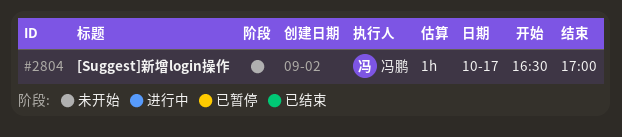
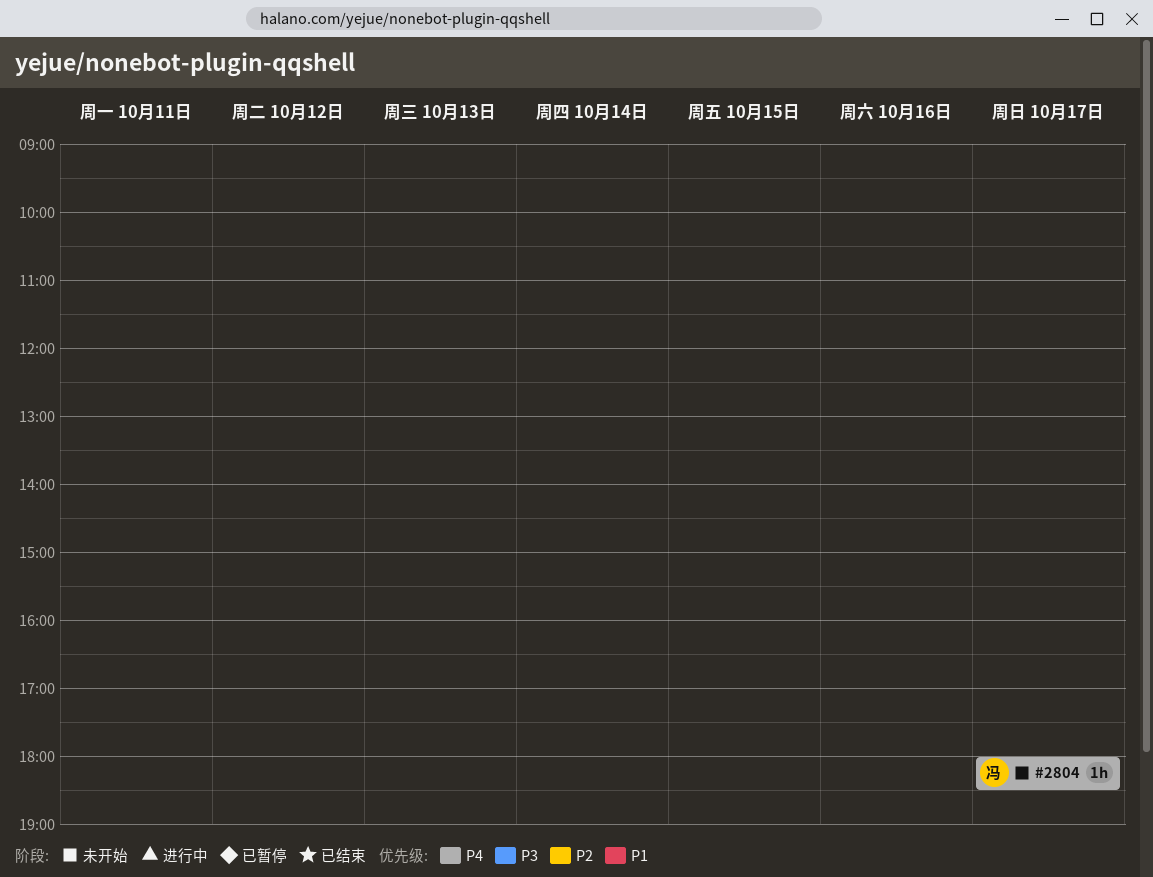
#2804, begins: 16:30 -> 18:00
#2804, ends: 17:00 -> 18:30

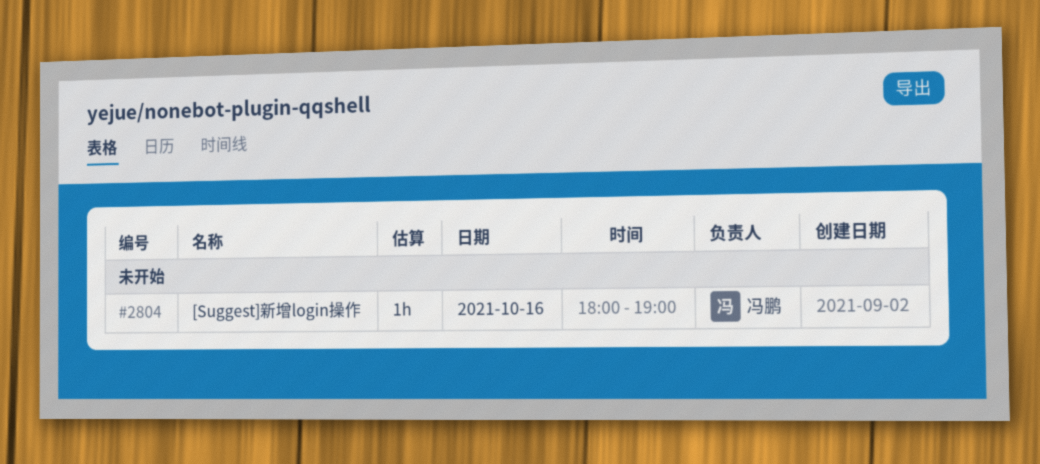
#2804, day: Oct 17 -> Oct 16
#2804, ends: 18:30 -> 19:00

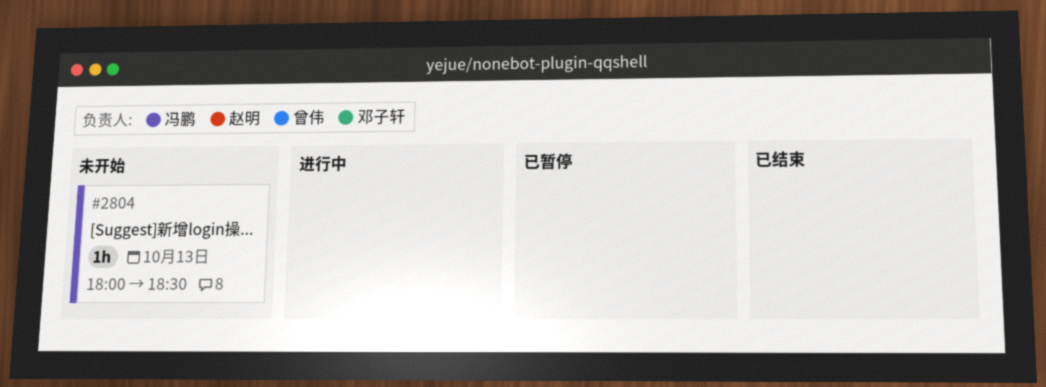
#2804, day: Oct 16 -> Oct 13
#2804, ends: 19:00 -> 18:30

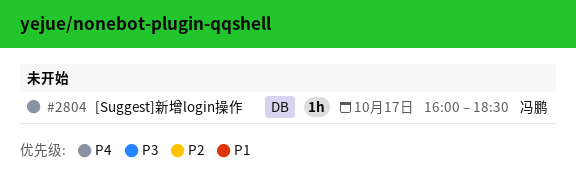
#2804, day: Oct 13 -> Oct 17
#2804, begins: 18:00 -> 16:00

